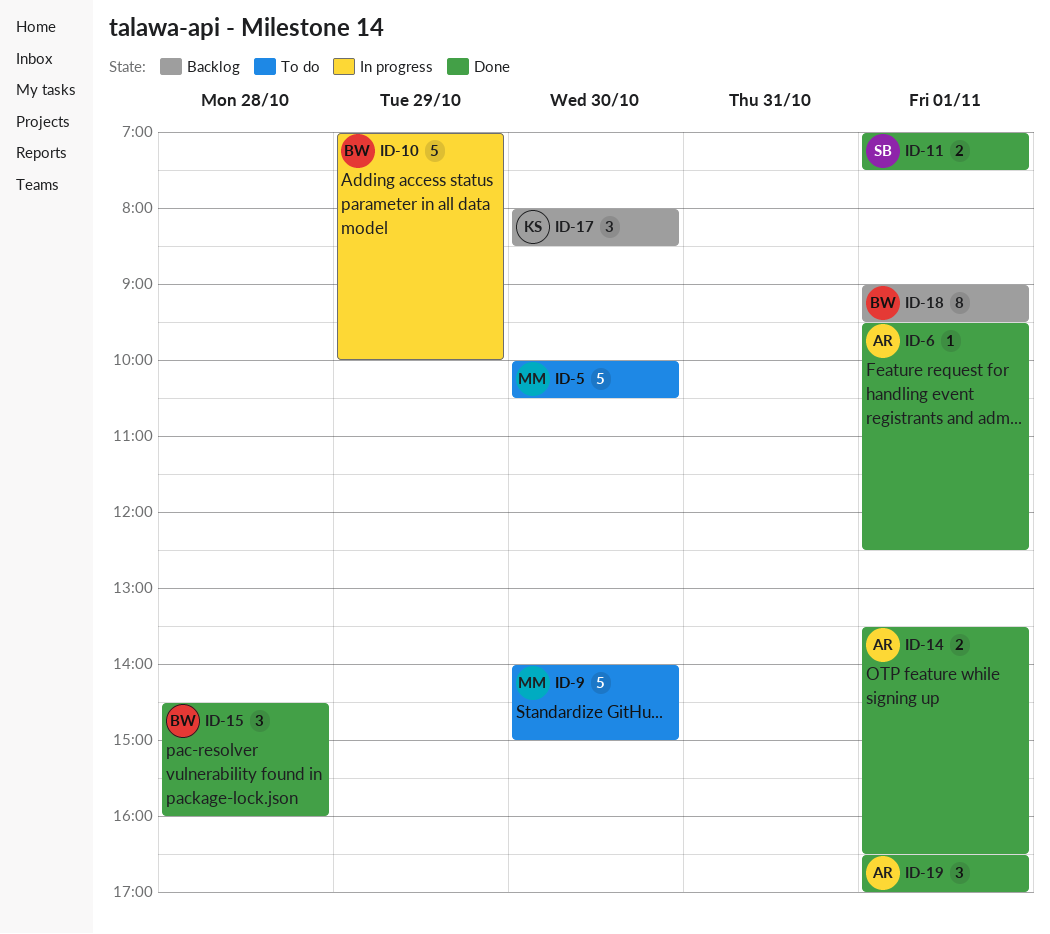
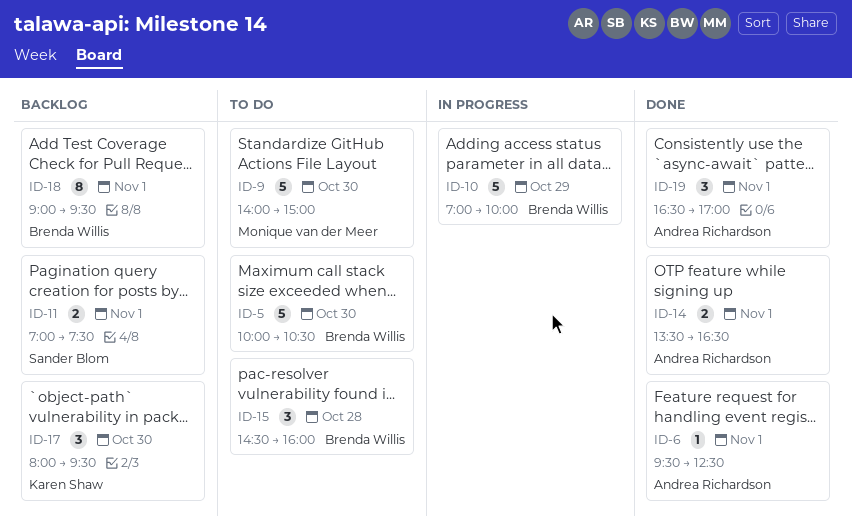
ID-5, owner: Monique van der Meer -> Brenda Willis
ID-11, status: Done -> Backlog
ID-15, status: Done -> To do
ID-17, ends: 08:30 -> 09:30

